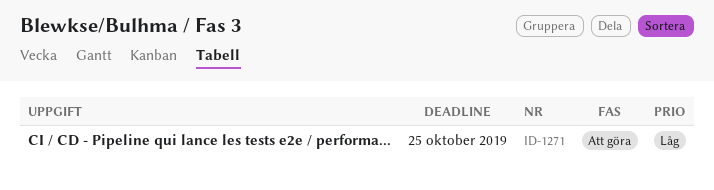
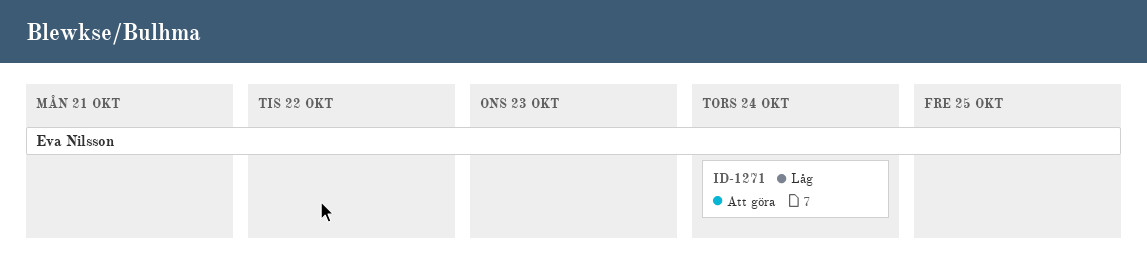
ID-1271, due: Oct 25 -> Oct 24

